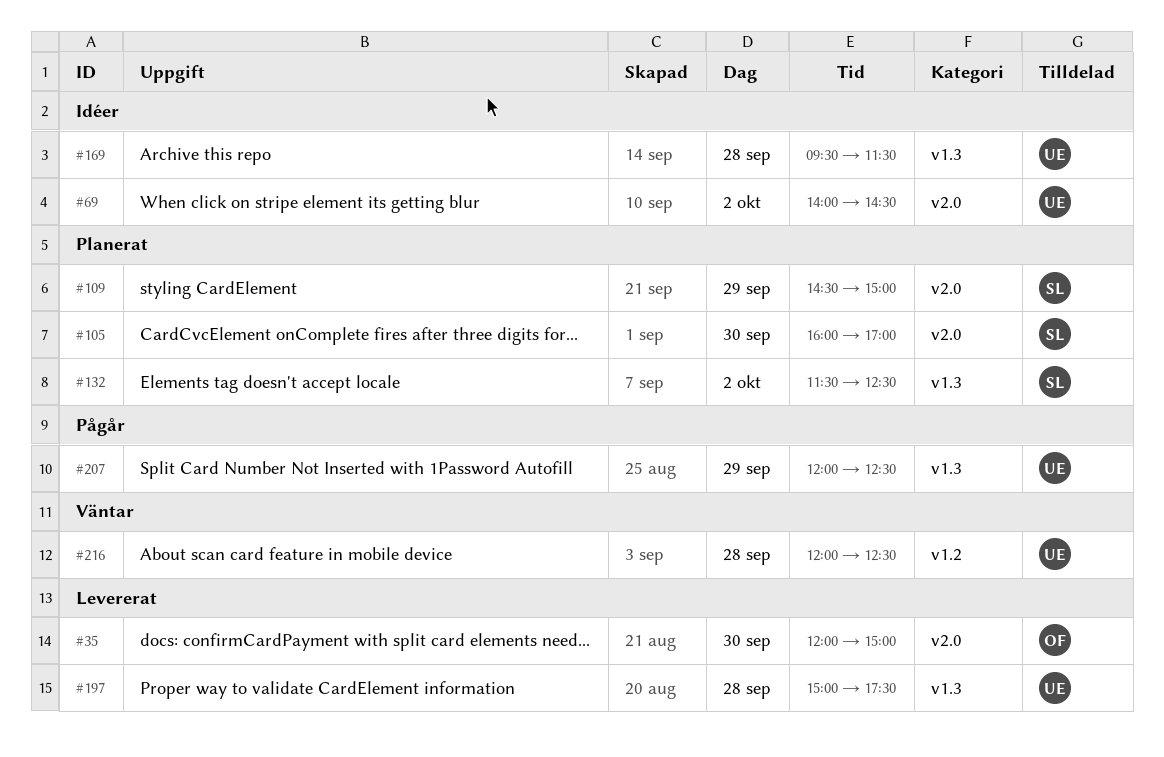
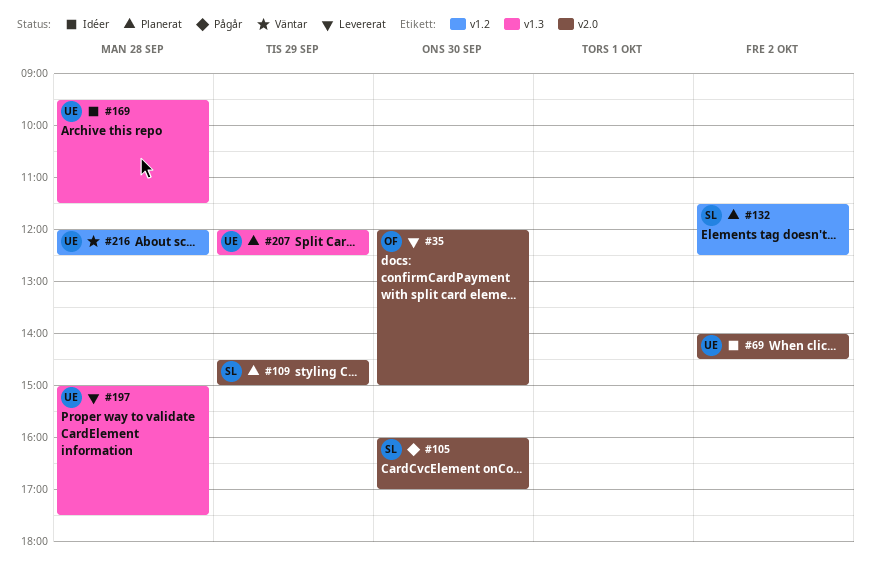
#105, status: Planerat -> Pågår
#132, label: v1.3 -> v1.2
#207, status: Pågår -> Planerat

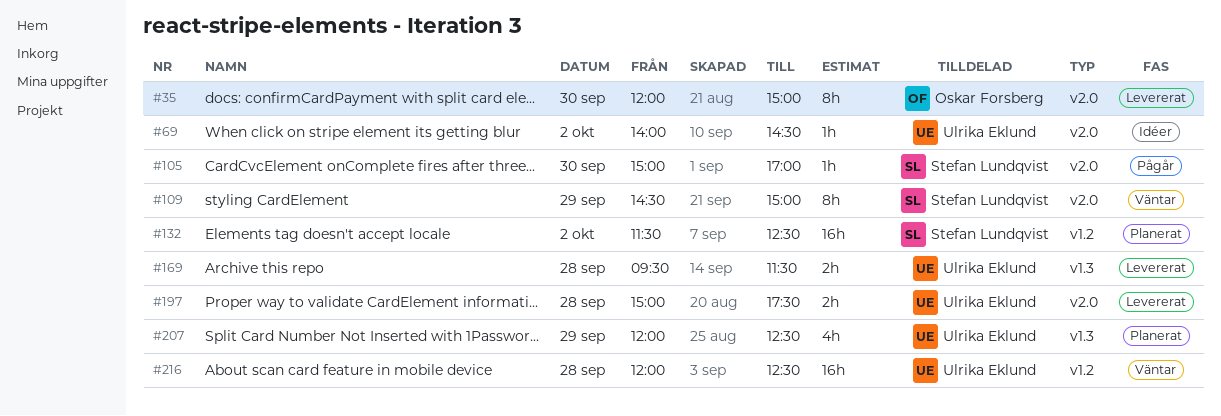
#105, begins: 16:00 -> 15:00
#109, status: Planerat -> Väntar
#169, status: Idéer -> Levererat
#197, label: v1.3 -> v2.0

